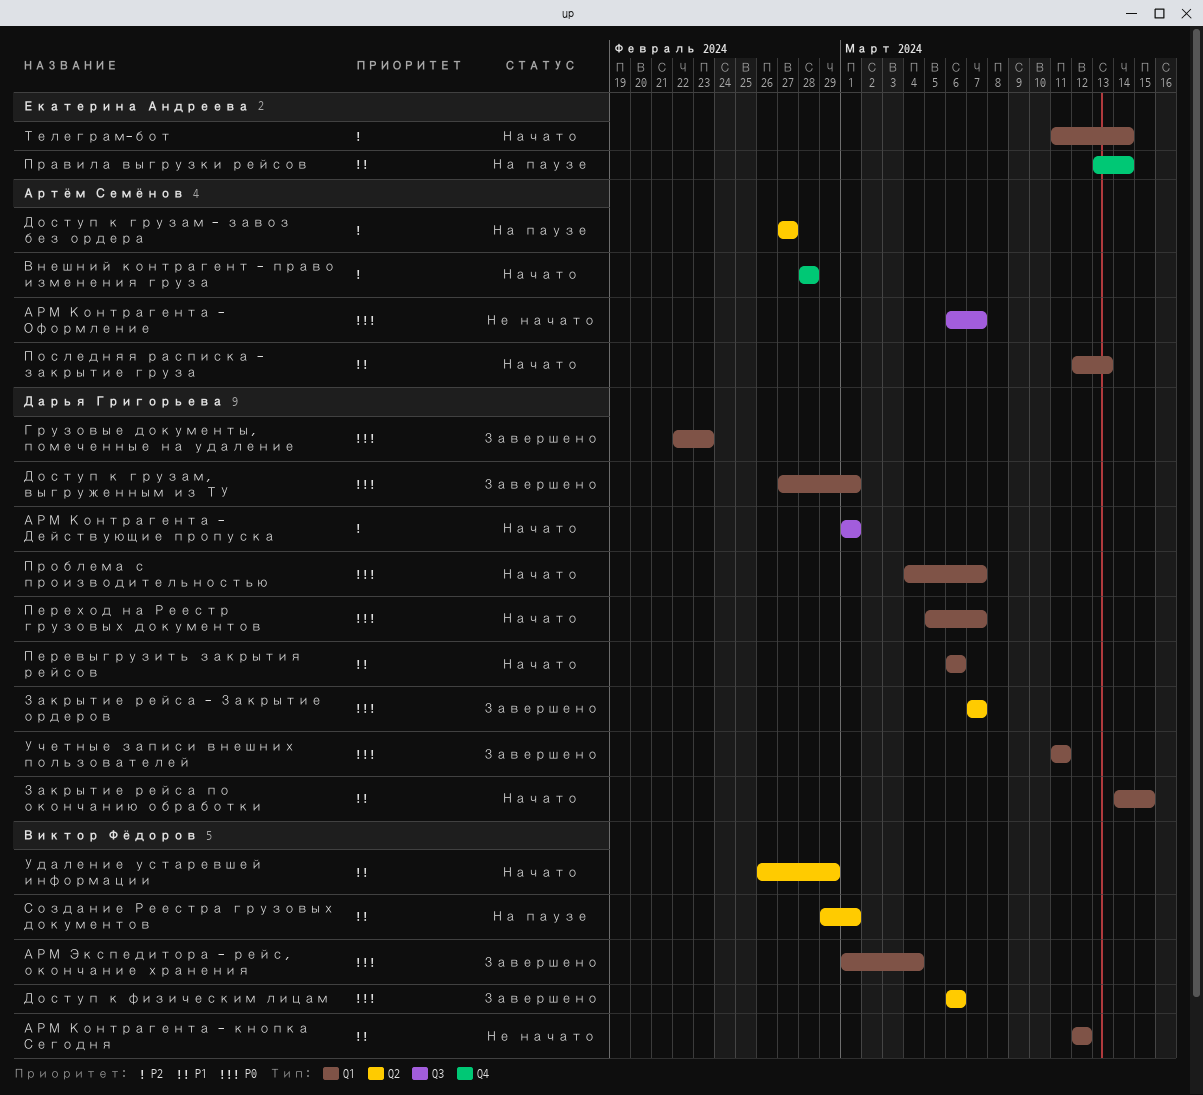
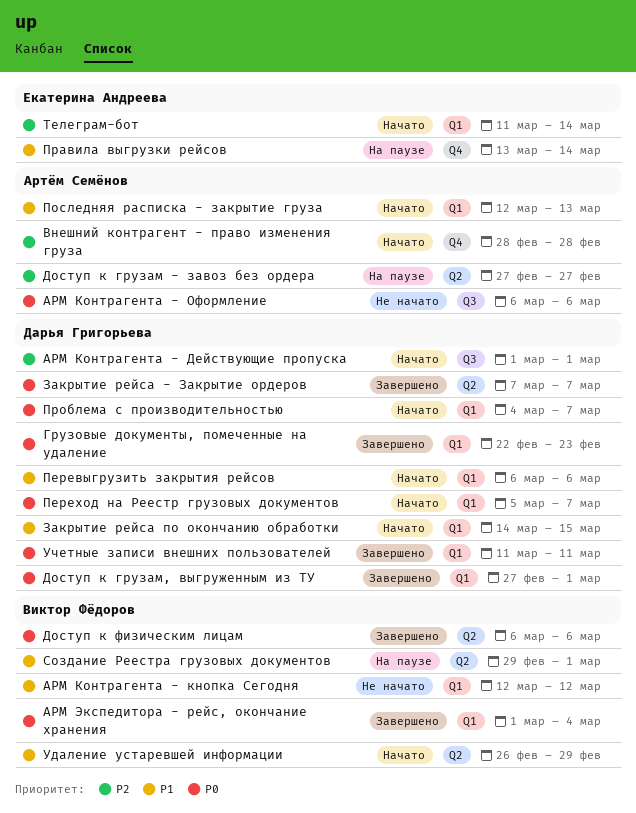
АРМ Контрагента - Оформление, due: Mar 7 -> Mar 6

